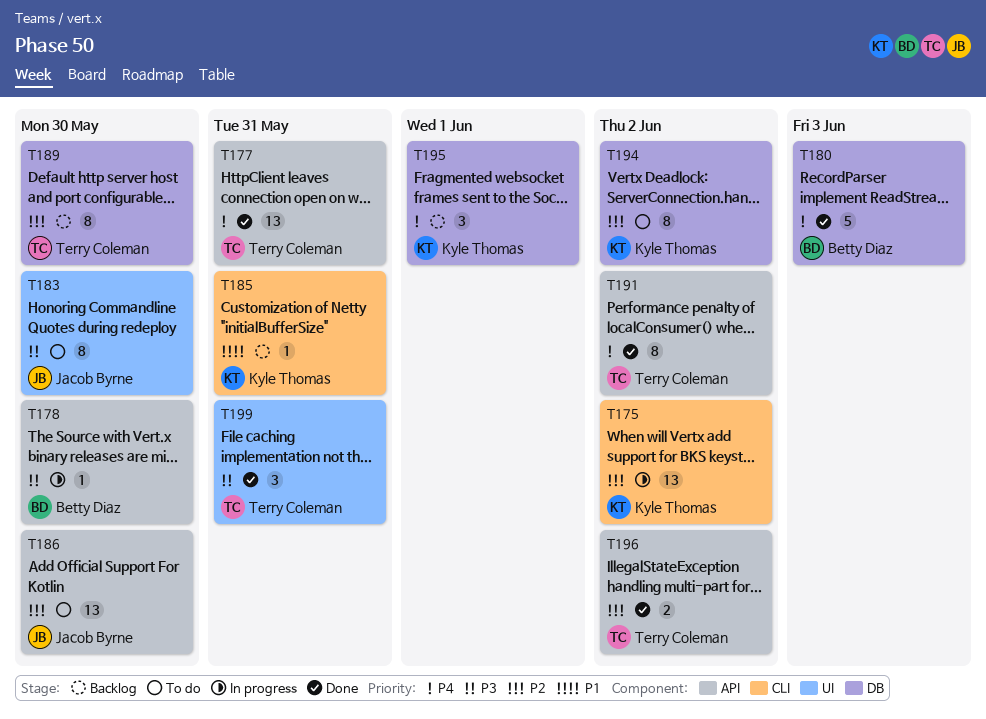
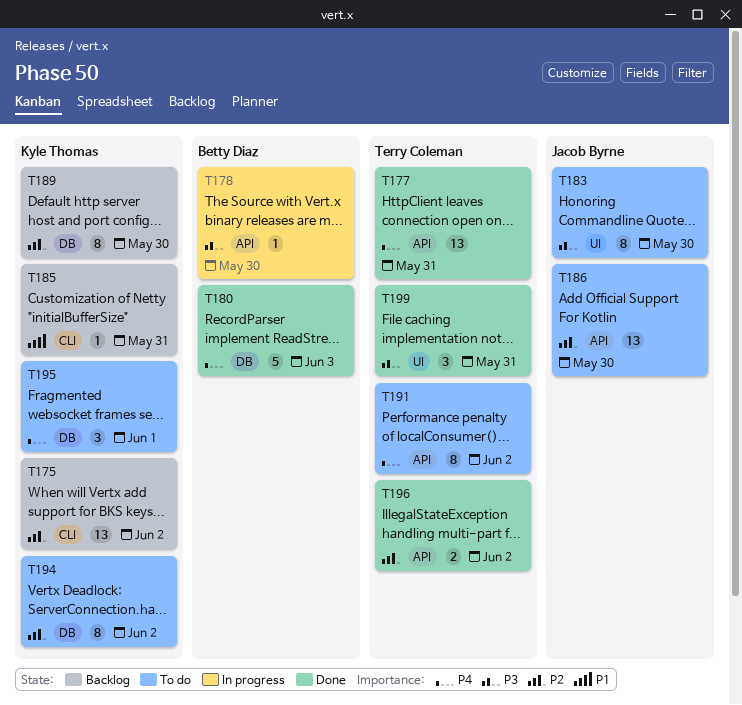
T175, status: In progress -> Backlog
T189, owner: Terry Coleman -> Kyle Thomas
T191, status: Done -> To do
T195, status: Backlog -> To do

